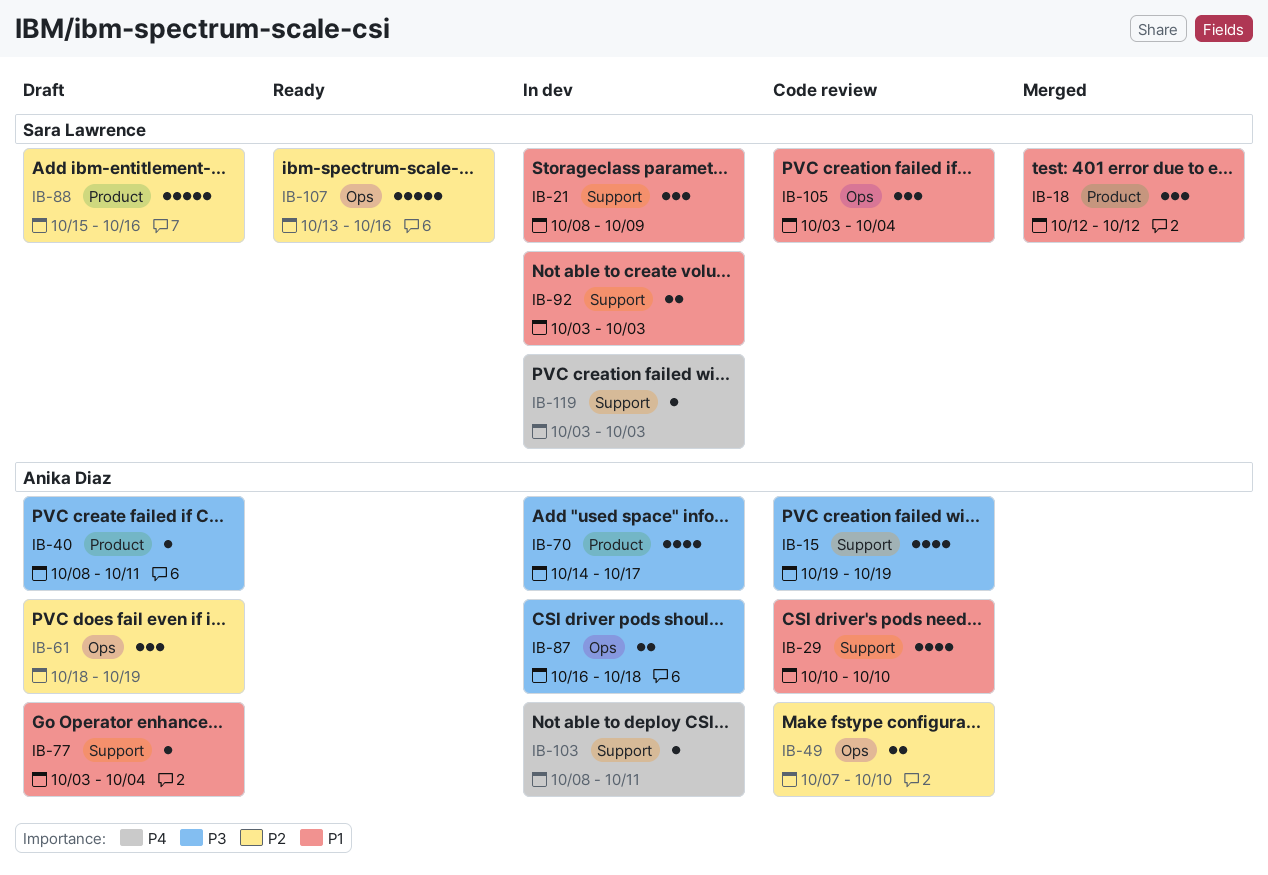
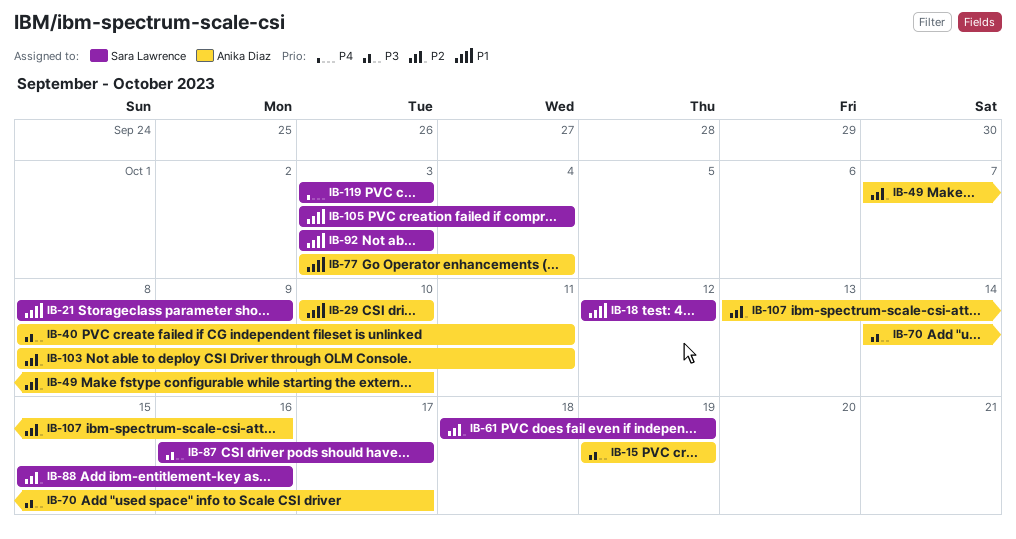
IB-61, owner: Anika Diaz -> Sara Lawrence
IB-87, owner: Anika Diaz -> Sara Lawrence
IB-87, due: Oct 18 -> Oct 17
IB-103, priority: P4 -> P2
IB-107, owner: Sara Lawrence -> Anika Diaz

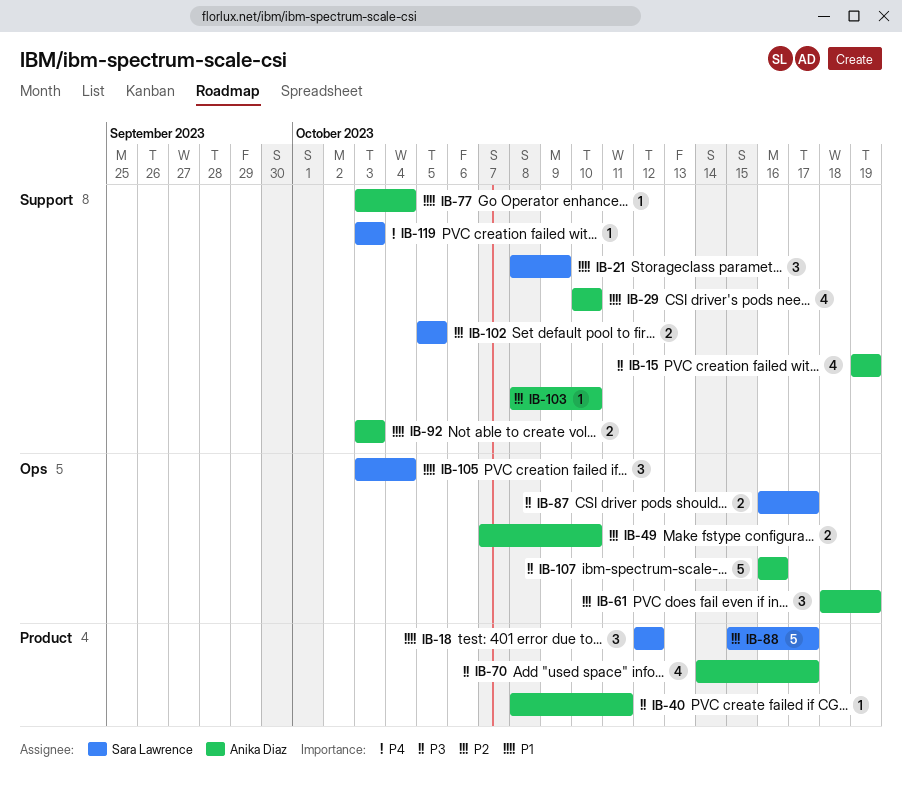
IB-61, owner: Sara Lawrence -> Anika Diaz
IB-88, due: Oct 16 -> Oct 17
IB-92, owner: Sara Lawrence -> Anika Diaz
IB-102: none -> present
IB-103, due: Oct 11 -> Oct 10
IB-107, priority: P2 -> P3
IB-107, start: Oct 13 -> Oct 16

